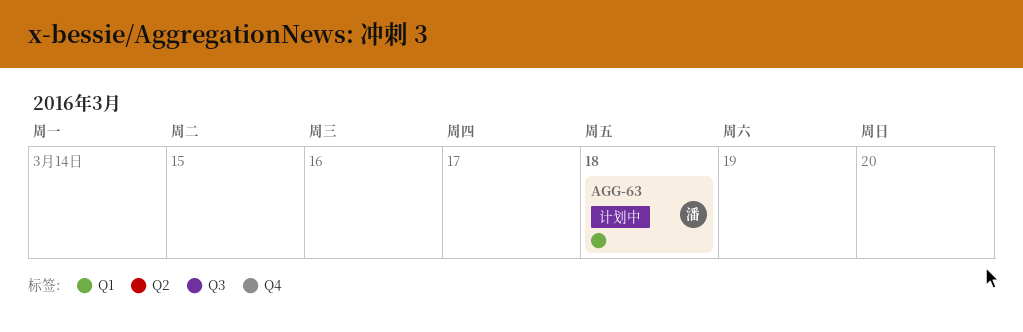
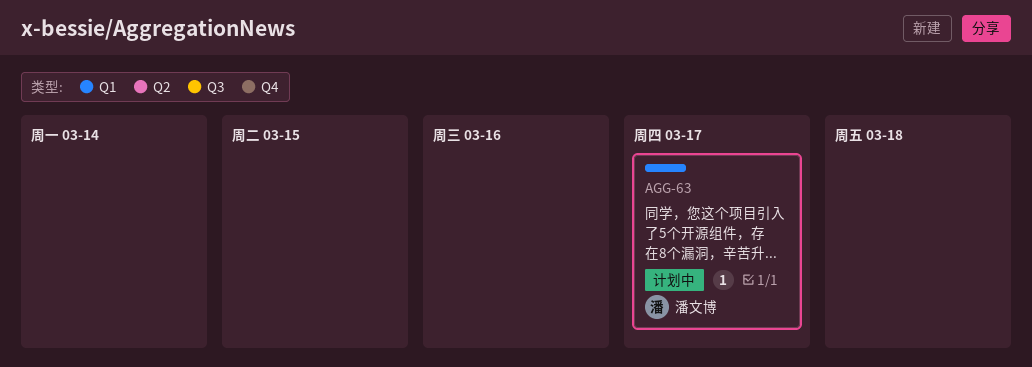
AGG-63, due: Mar 18 -> Mar 17

